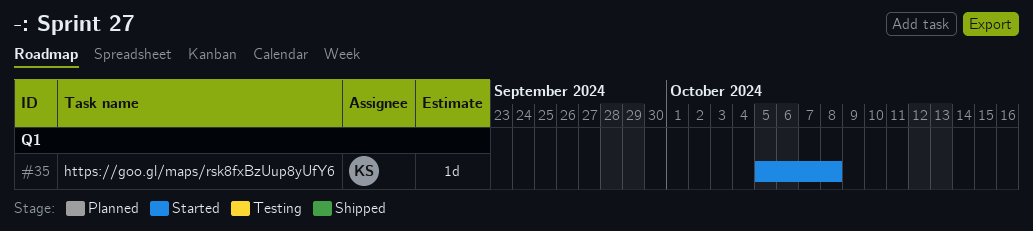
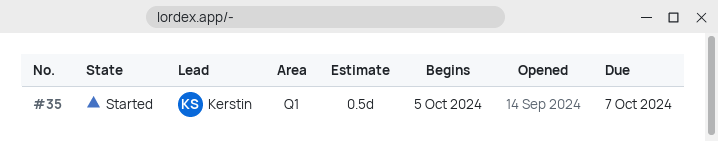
#35, estimate: 1d -> 0.5d
#35, due: Oct 8 -> Oct 7

